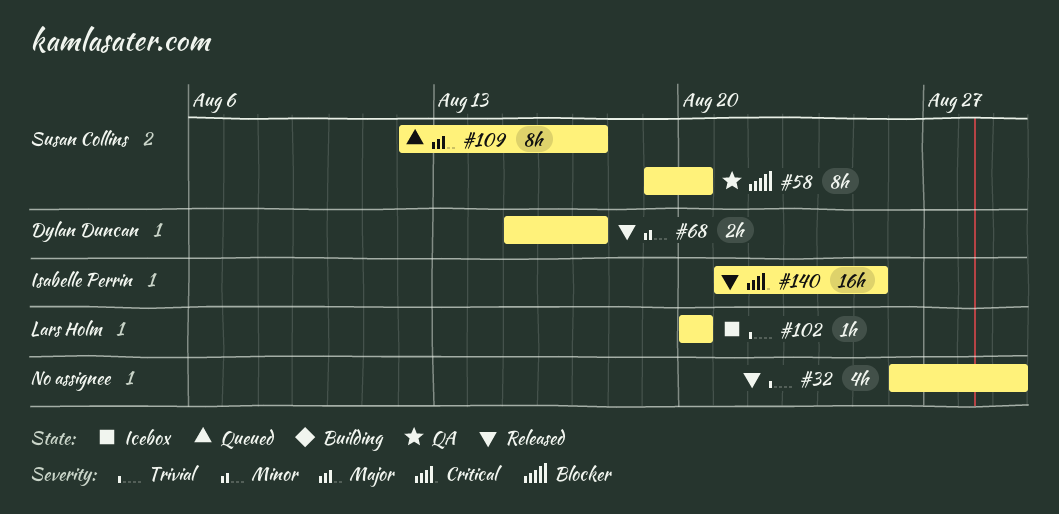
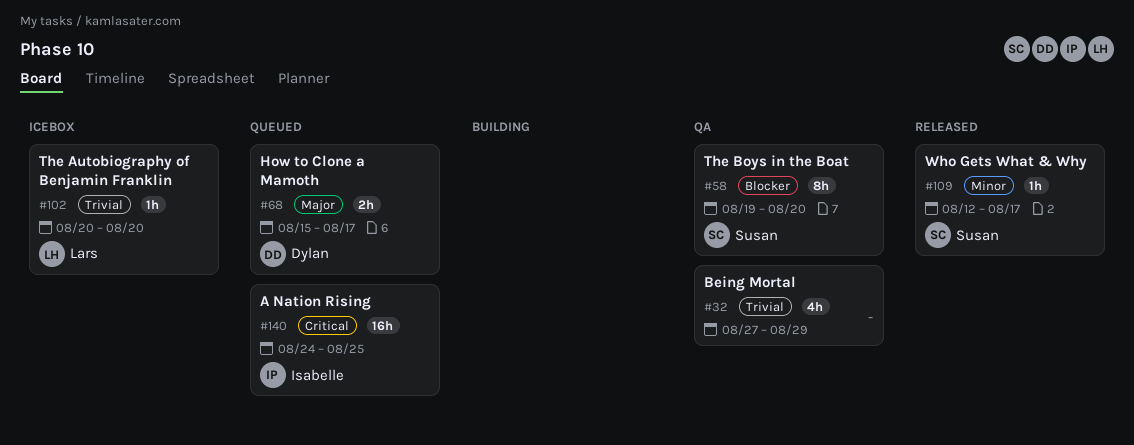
#32, status: Released -> QA
#32, start: Aug 26 -> Aug 27
#68, status: Released -> Queued
#68, priority: Minor -> Major
#109, status: Queued -> Released
#109, priority: Major -> Minor
#109, estimate: 8h -> 1h
#140, status: Released -> Queued
#140, start: Aug 21 -> Aug 24

